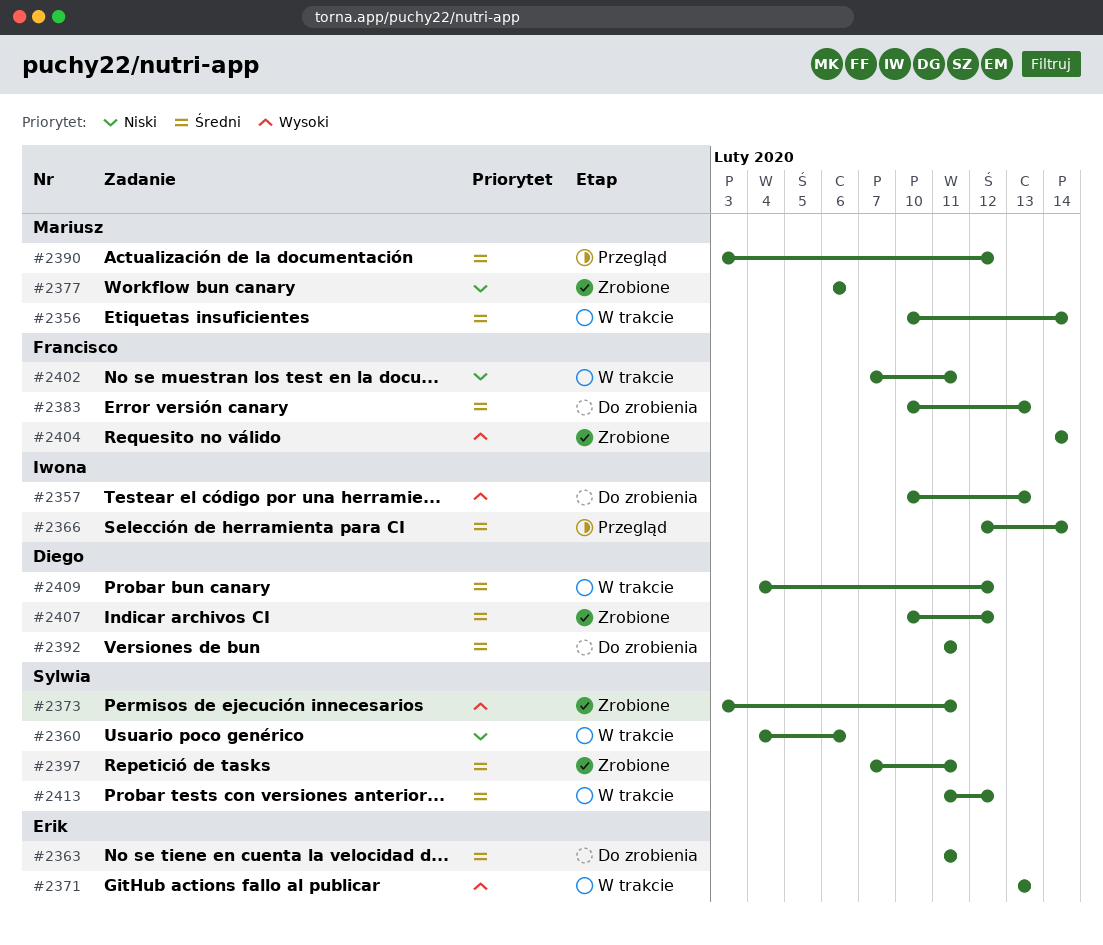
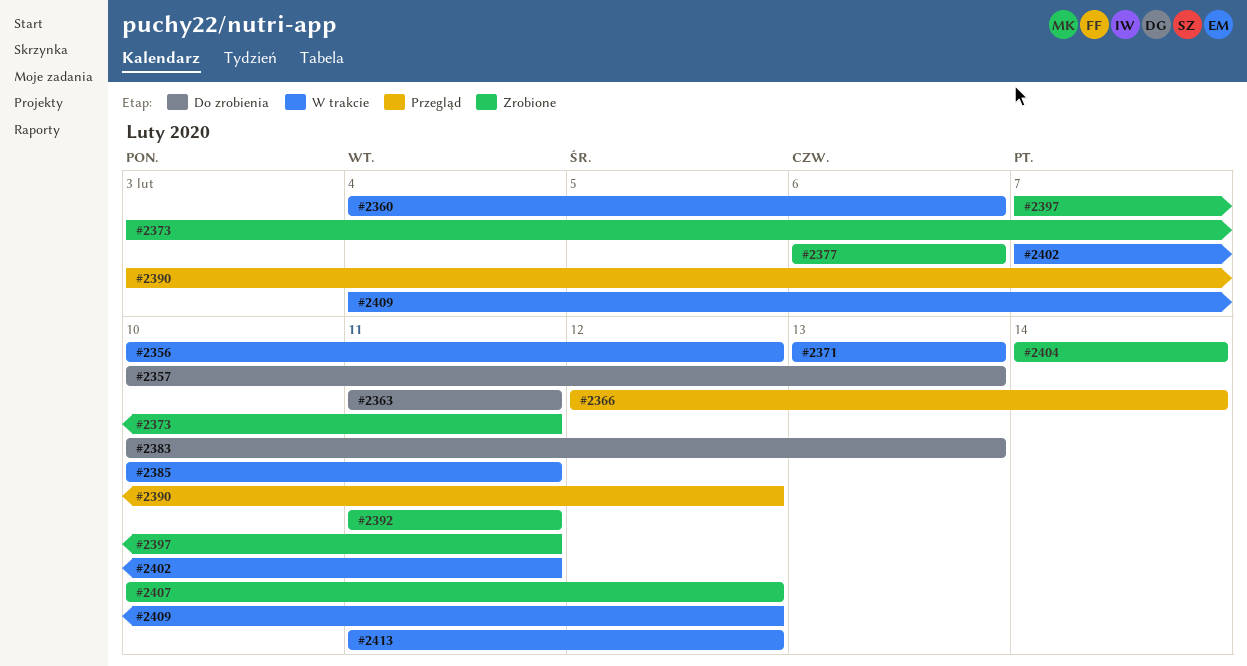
#2356, due: Feb 14 -> Feb 12
#2385: none -> present
#2392, status: Do zrobienia -> Zrobione

